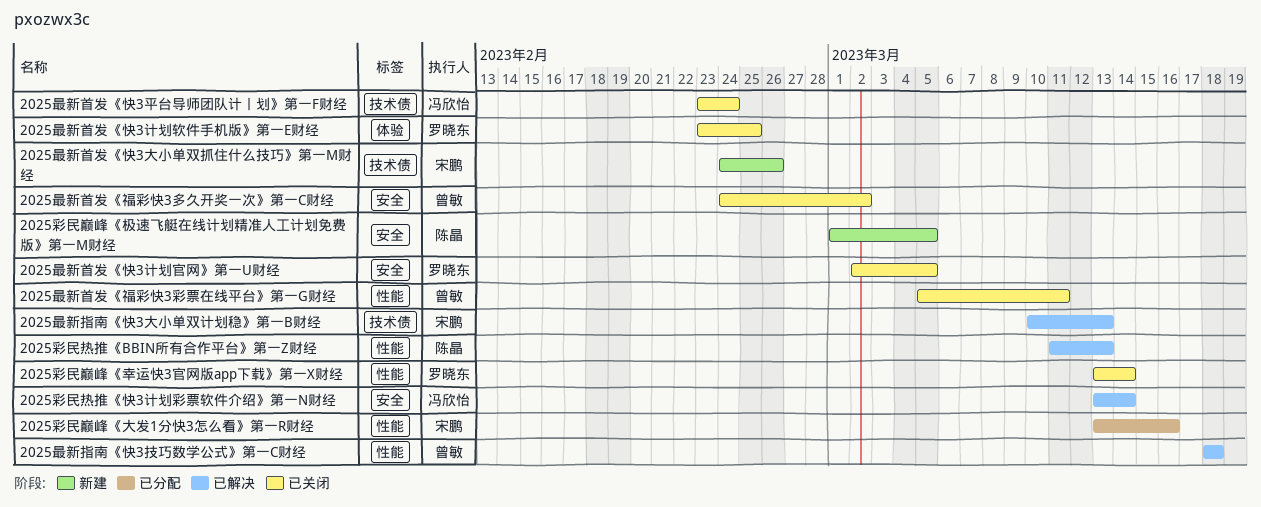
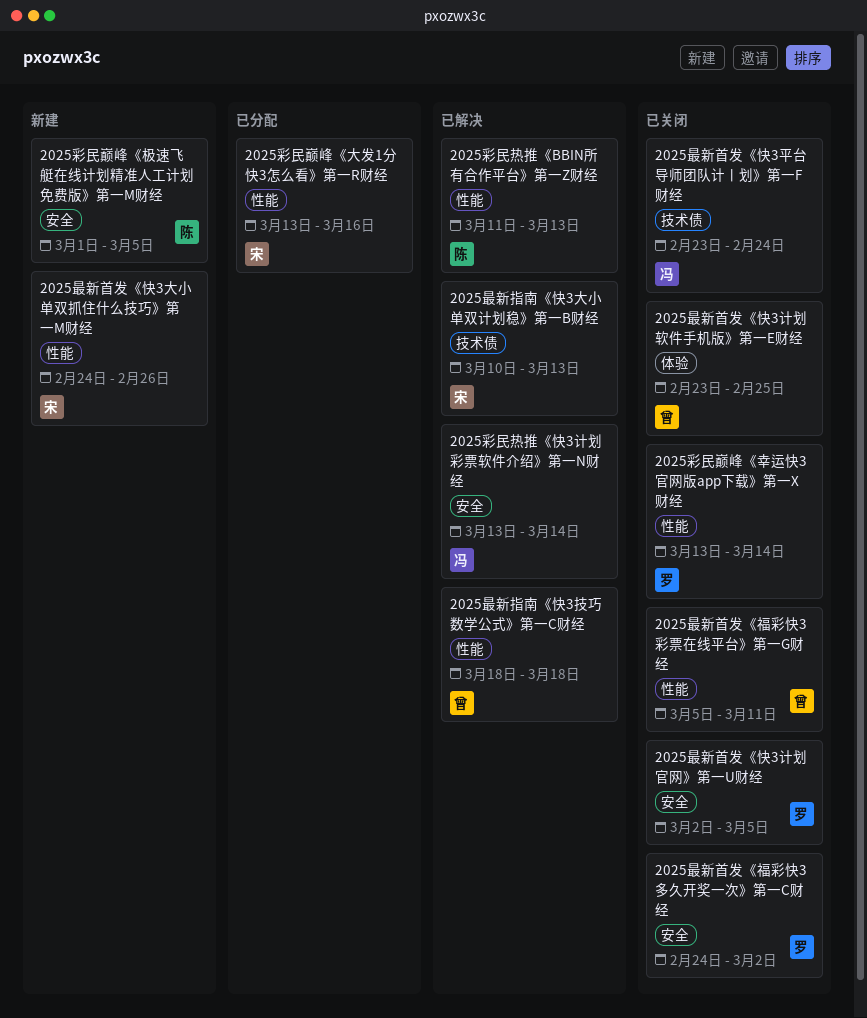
2025最新首发《快3大小单双抓住什么技巧》第一M财经, label: 技术债 -> 性能
2025最新首发《快3计划软件手机版》第一E财经, owner: 罗晓东 -> 曾敏
2025最新首发《福彩快3多久开奖一次》第一C财经, owner: 曾敏 -> 罗晓东

